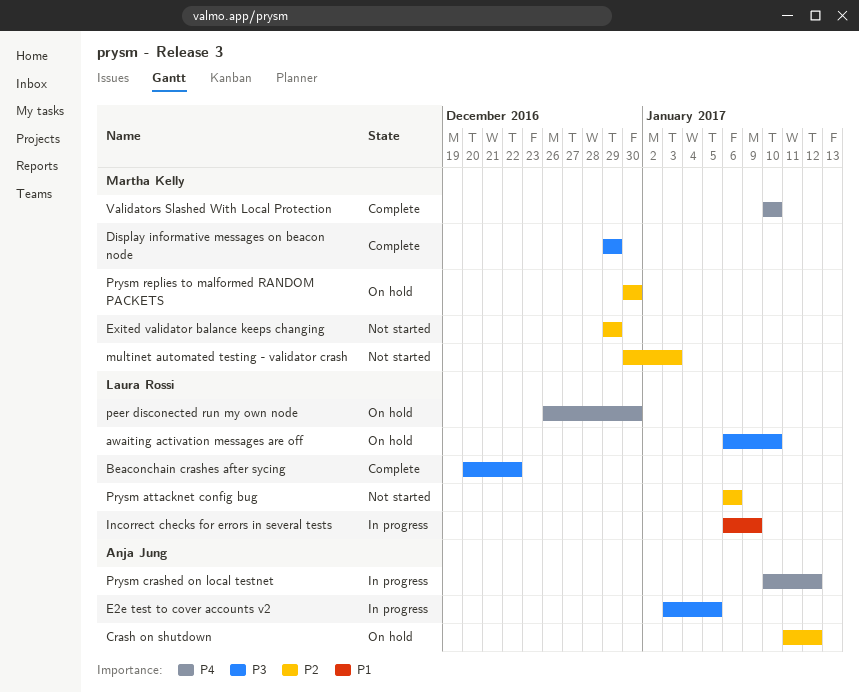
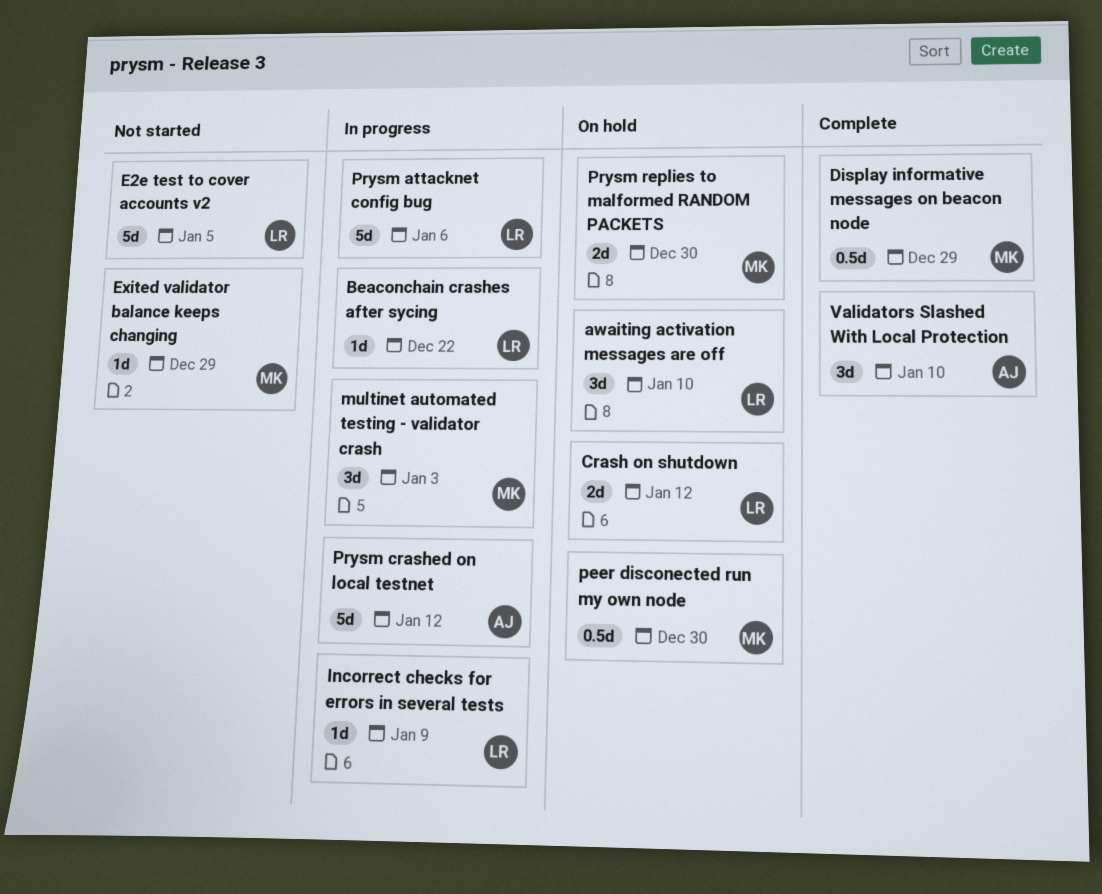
Beaconchain crashes after sycing, status: Complete -> In progress
Crash on shutdown, owner: Anja Jung -> Laura Rossi
E2e test to cover accounts v2, status: In progress -> Not started
E2e test to cover accounts v2, owner: Anja Jung -> Laura Rossi
multinet automated testing - validator crash, status: Not started -> In progress
peer disconected run my own node, owner: Laura Rossi -> Martha Kelly
Prysm attacknet config bug, status: Not started -> In progress
Validators Slashed With Local Protection, owner: Martha Kelly -> Anja Jung

